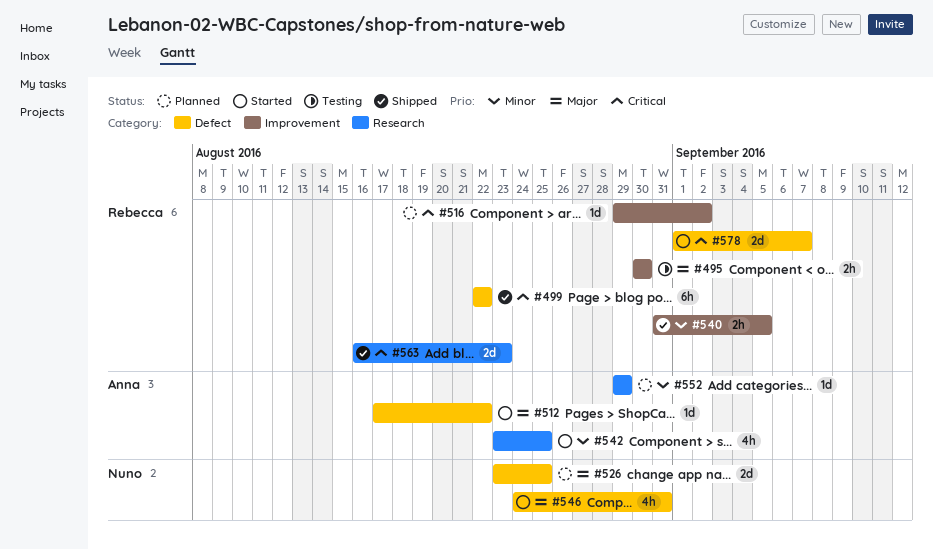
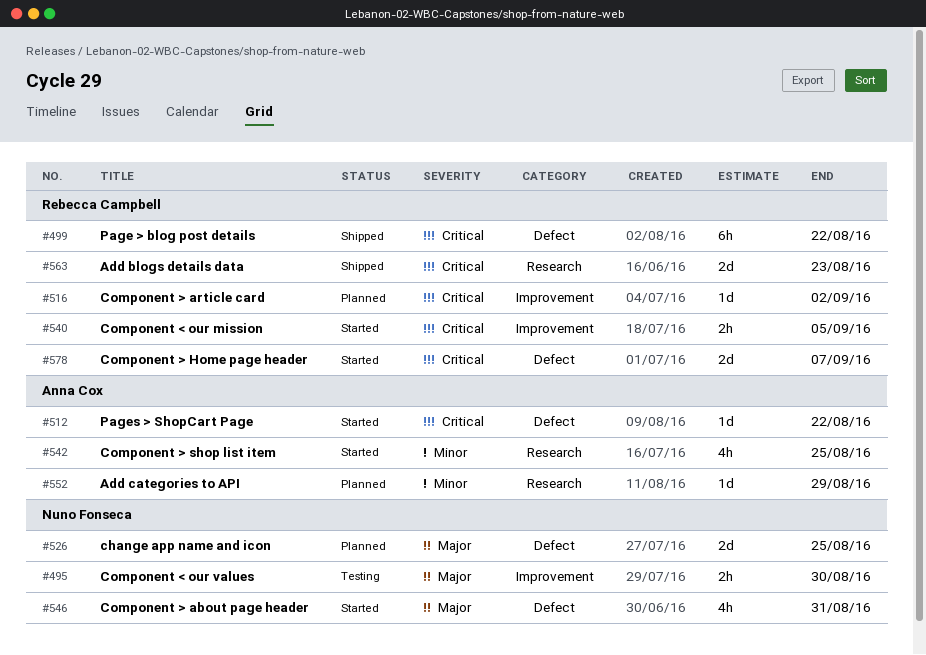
#495, owner: Rebecca Campbell -> Nuno Fonseca
#512, priority: Major -> Critical
#540, status: Shipped -> Started
#540, priority: Minor -> Critical

